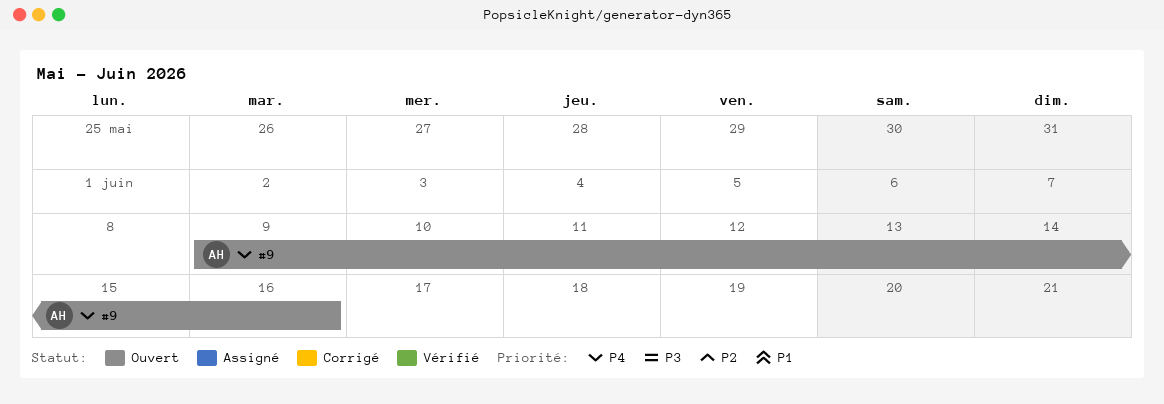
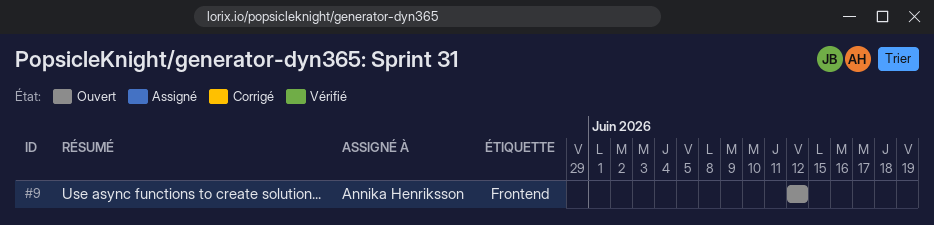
#9, start: Jun 9 -> Jun 12
#9, due: Jun 16 -> Jun 12

